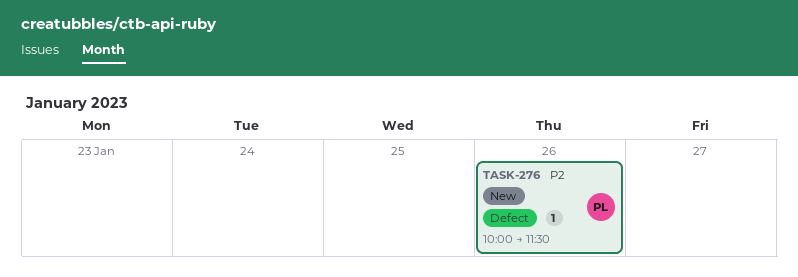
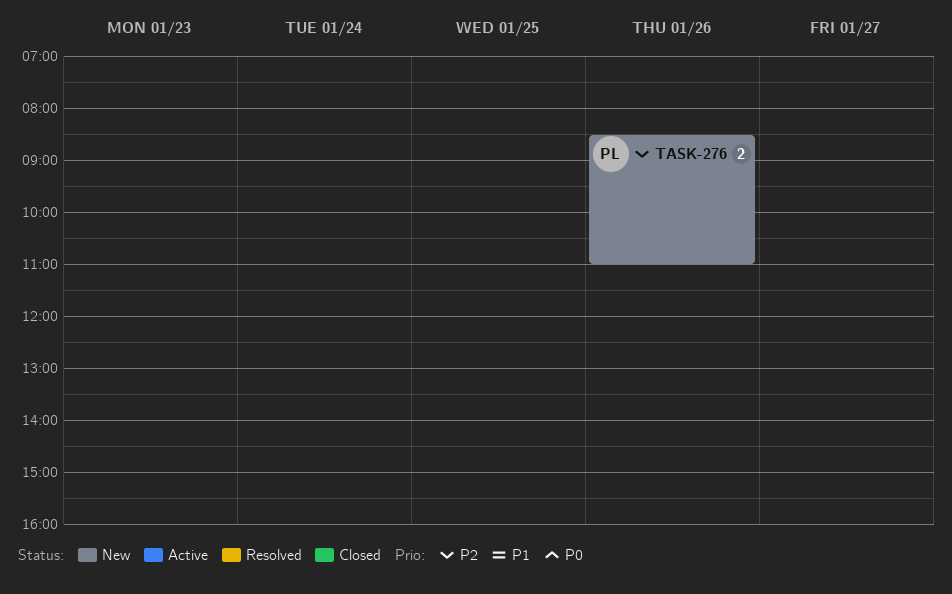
TASK-276, estimate: 1 -> 2
TASK-276, begins: 10:00 -> 08:30
TASK-276, ends: 11:30 -> 11:00

